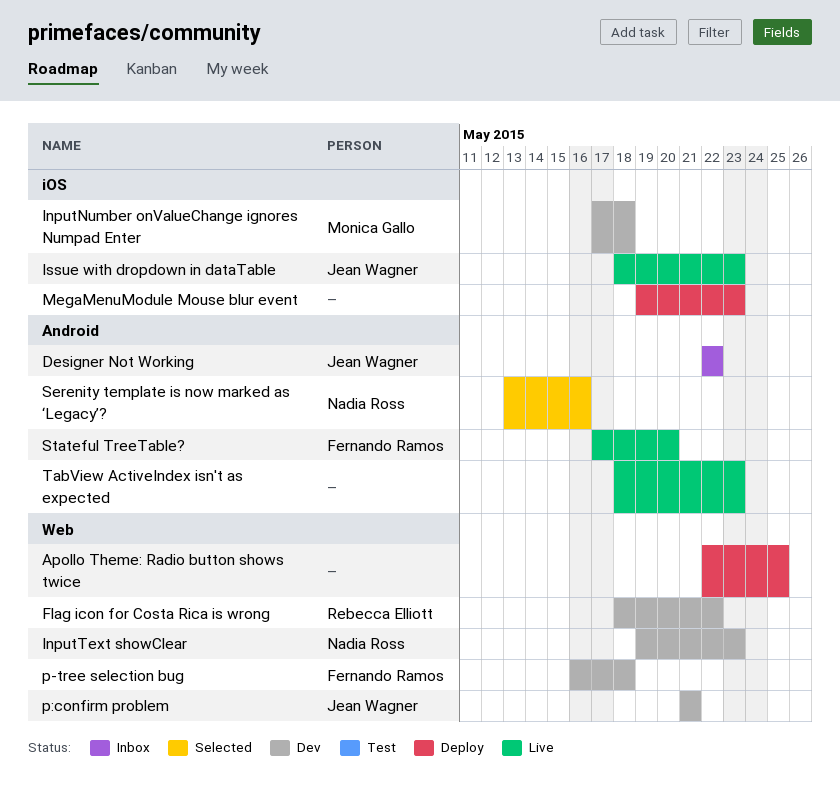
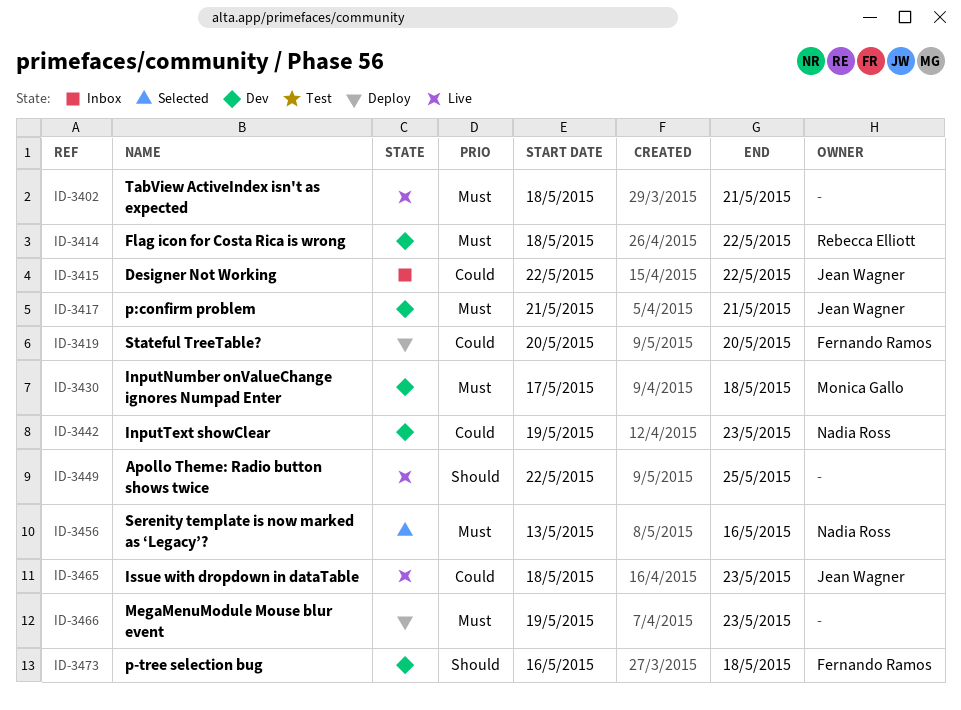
Apollo Theme: Radio button shows twice, status: Deploy -> Live
Stateful TreeTable?, status: Live -> Deploy
Stateful TreeTable?, start: May 17 -> May 20
TabView ActiveIndex isn't as expected, due: May 23 -> May 21

